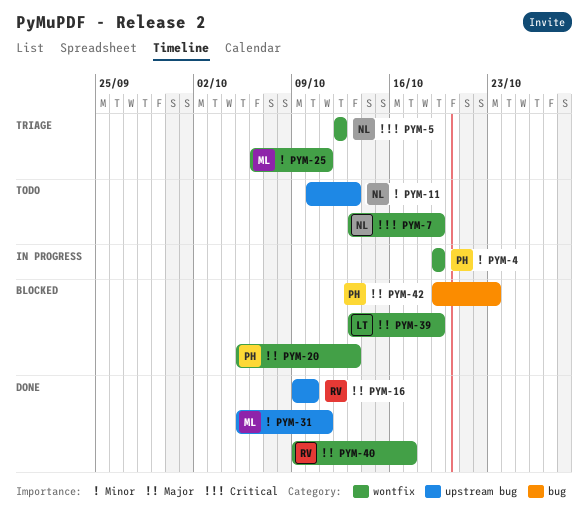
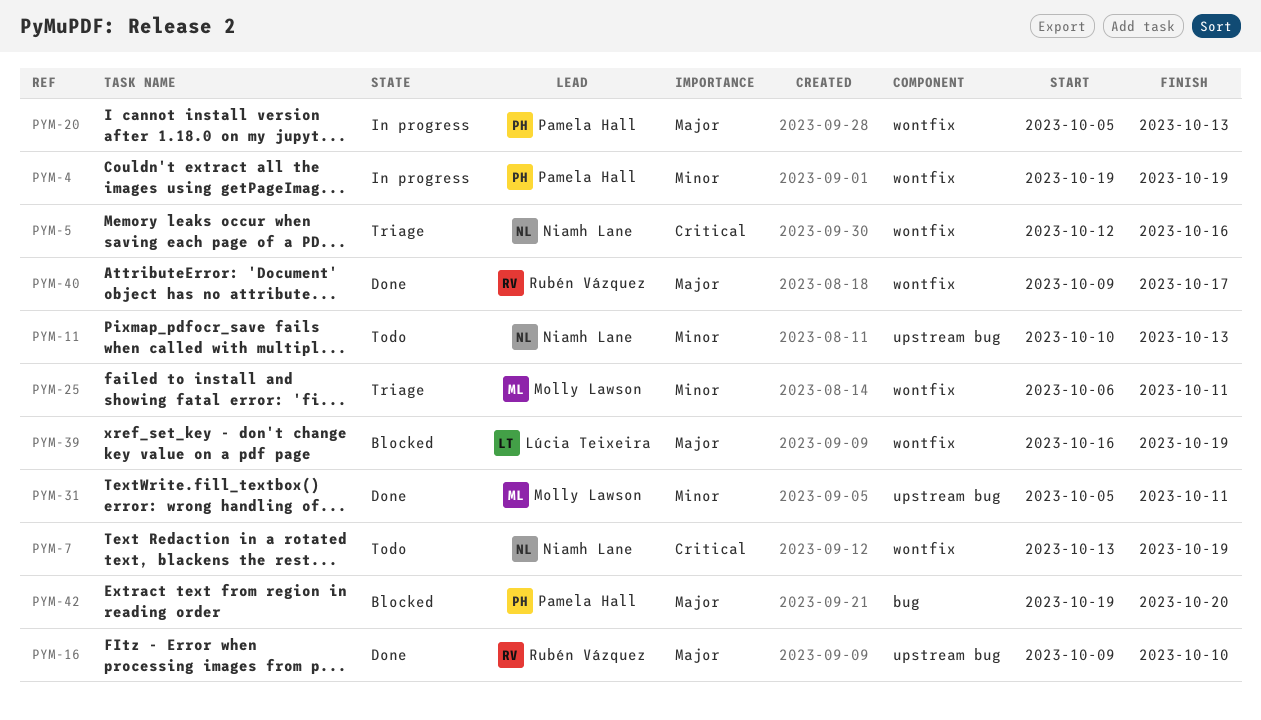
PYM-5, due: Oct 12 -> Oct 16
PYM-20, status: Blocked -> In progress
PYM-39, start: Oct 13 -> Oct 16
PYM-42, due: Oct 23 -> Oct 20

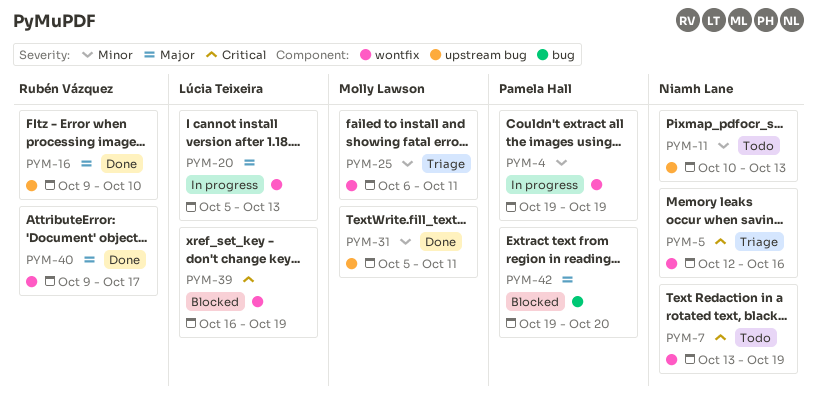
PYM-20, owner: Pamela Hall -> Lúcia Teixeira
PYM-39, priority: Major -> Critical

